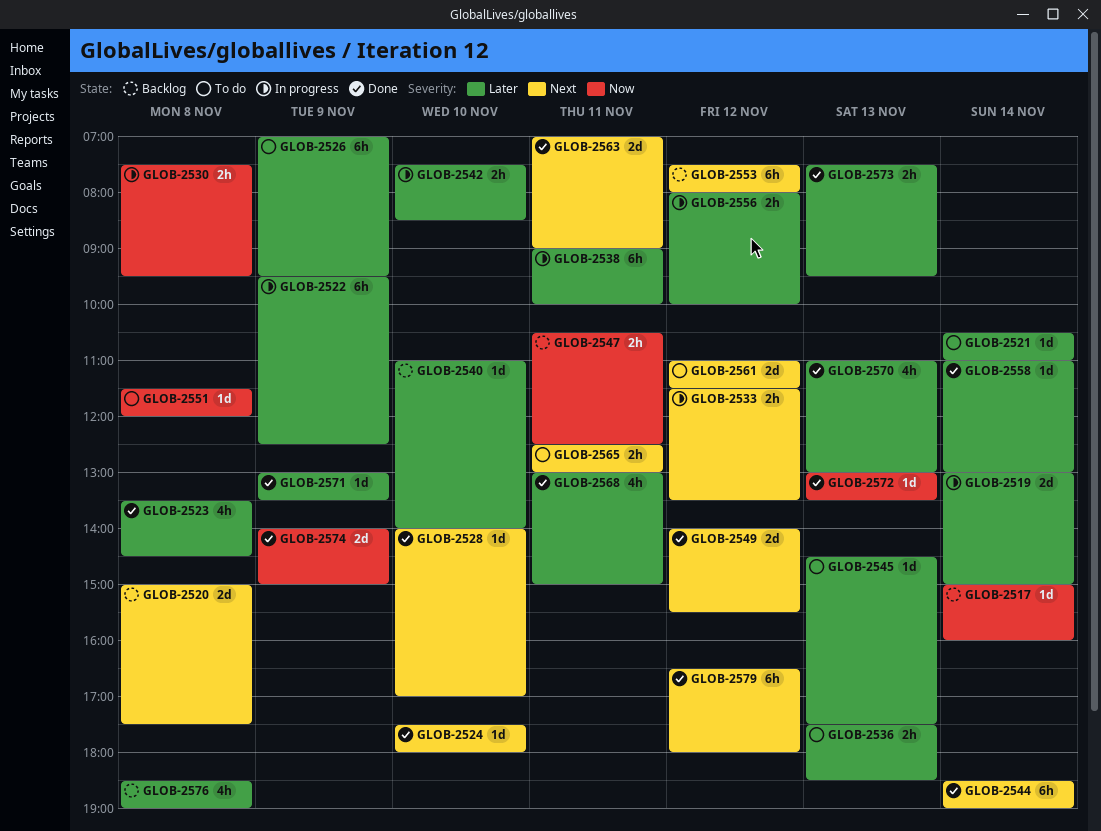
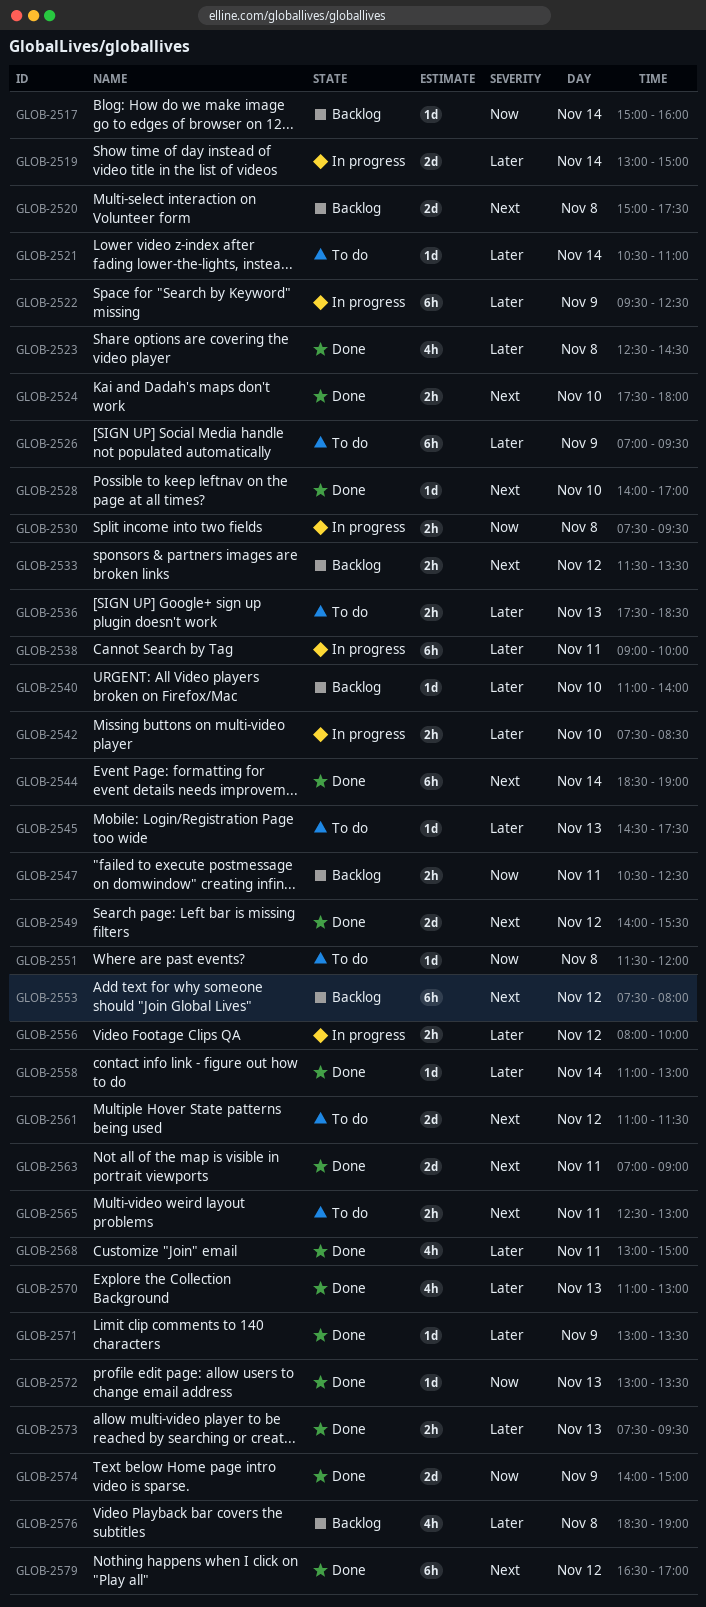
GLOB-2523, begins: 13:30 -> 12:30
GLOB-2524, estimate: 1d -> 2h
GLOB-2533, status: In progress -> Backlog
GLOB-2579, ends: 18:00 -> 17:00

